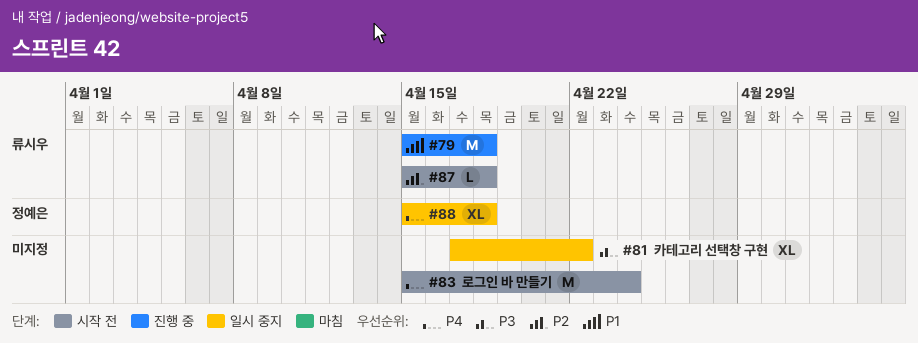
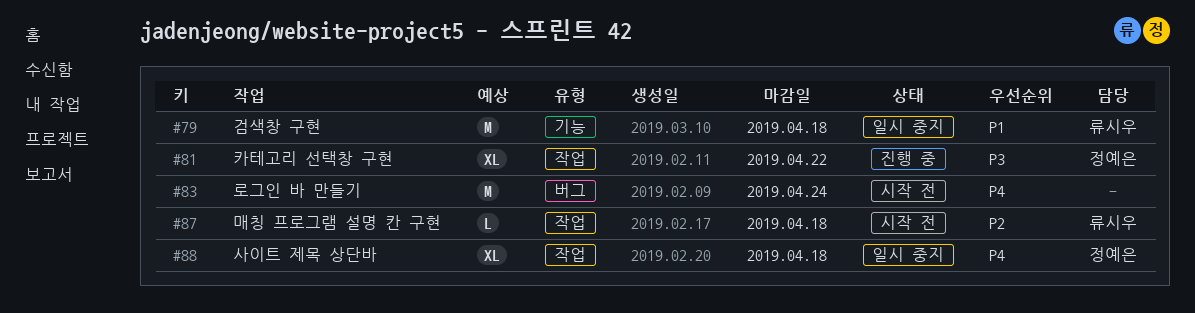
#79, status: 진행 중 -> 일시 중지
#81, status: 일시 중지 -> 진행 중
#81, owner: none -> 정예은

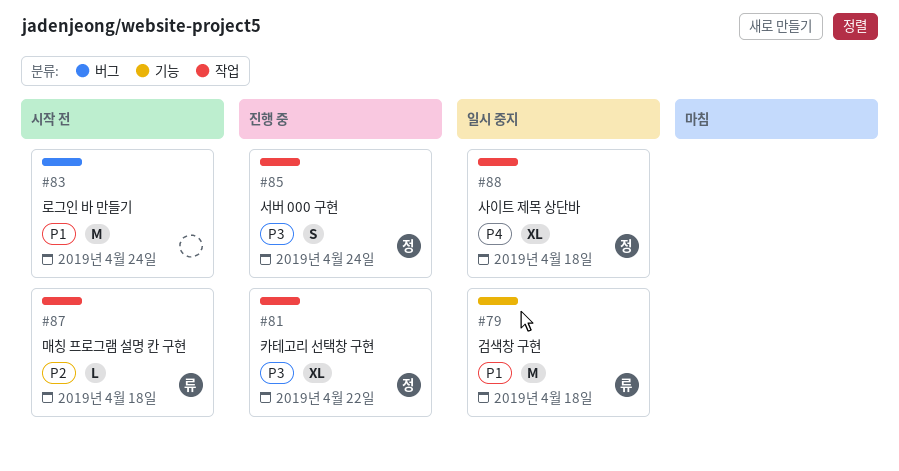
#83, priority: P4 -> P1
#85: none -> present

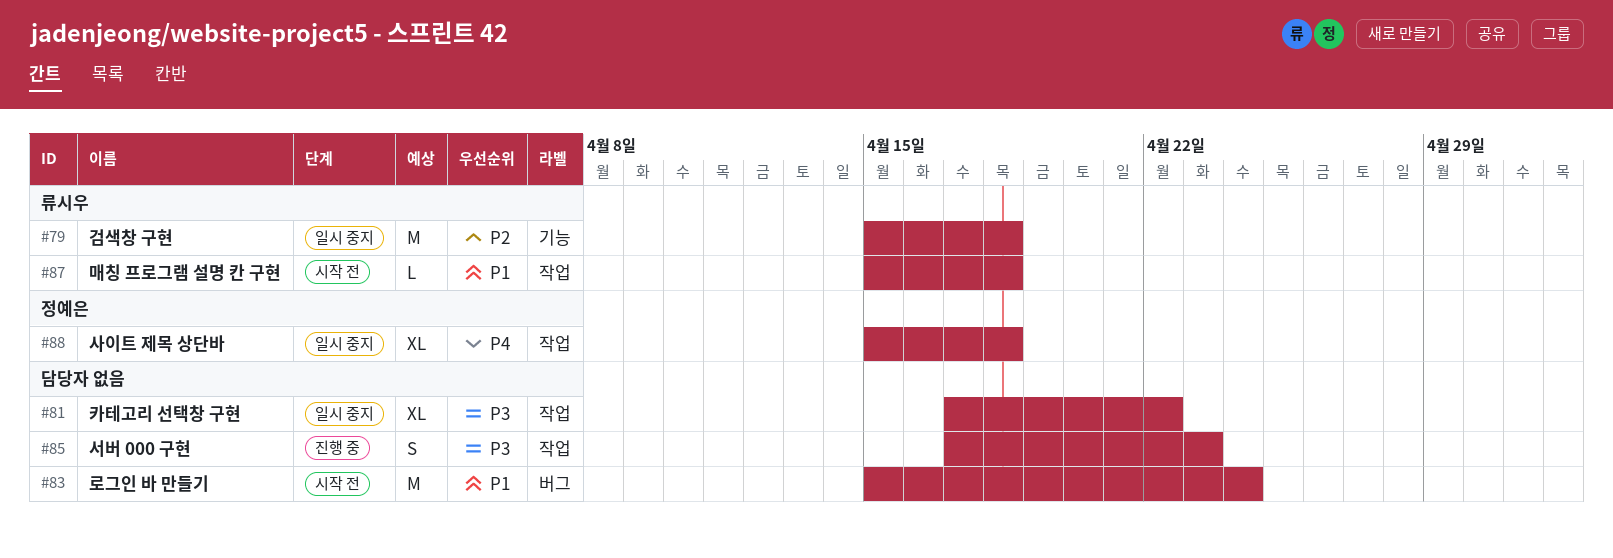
#79, priority: P1 -> P2
#81, status: 진행 중 -> 일시 중지
#81, owner: 정예은 -> none
#85, owner: 정예은 -> none
#85, due: Apr 24 -> Apr 23
#87, priority: P2 -> P1

